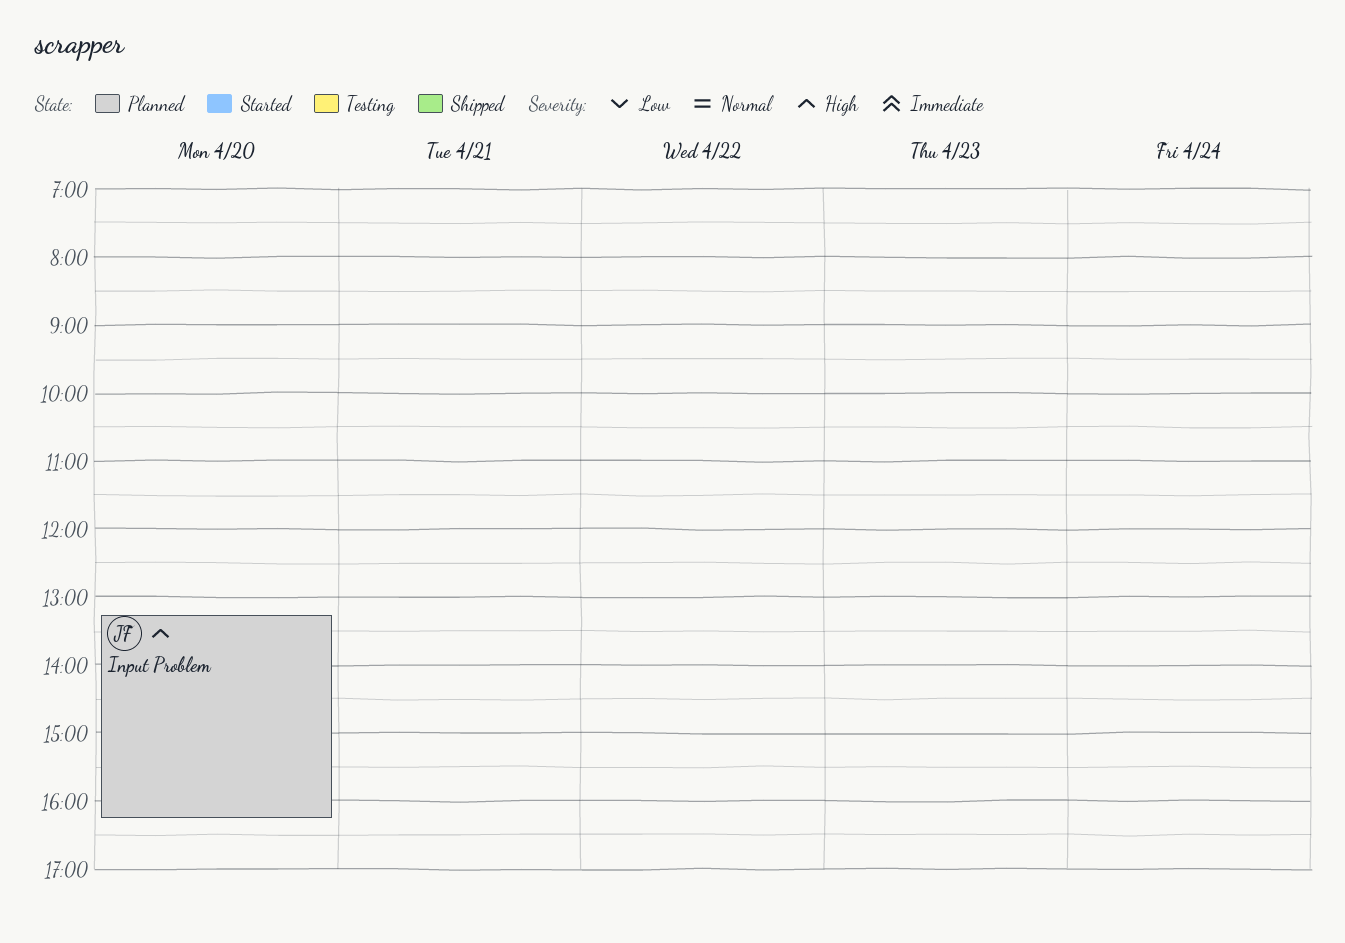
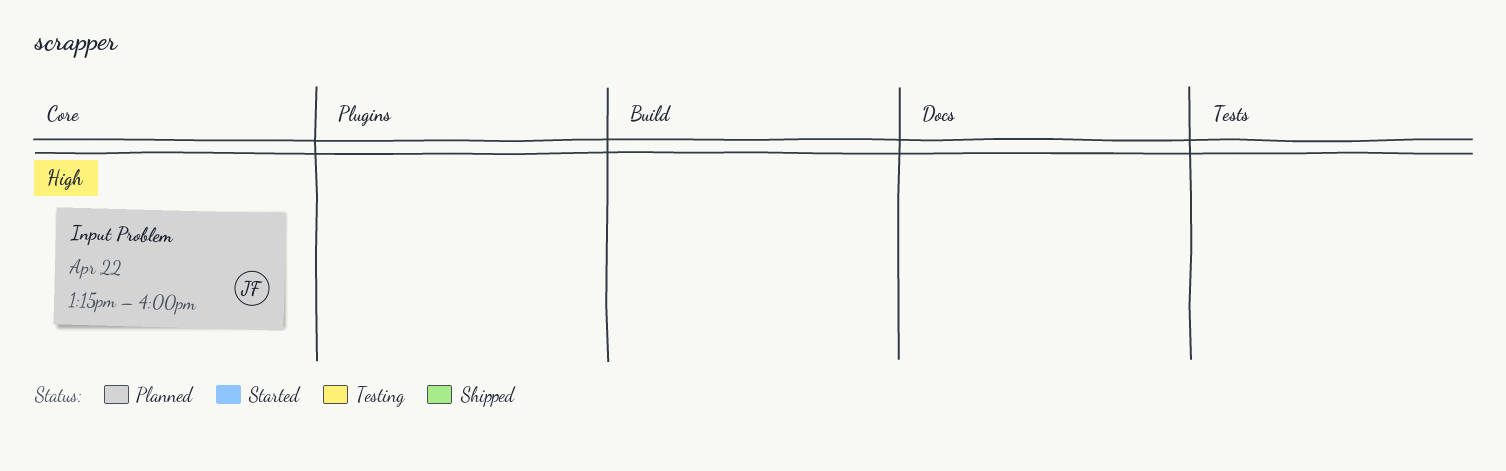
Input Problem, day: Apr 20 -> Apr 22
Input Problem, ends: 16:15 -> 16:00

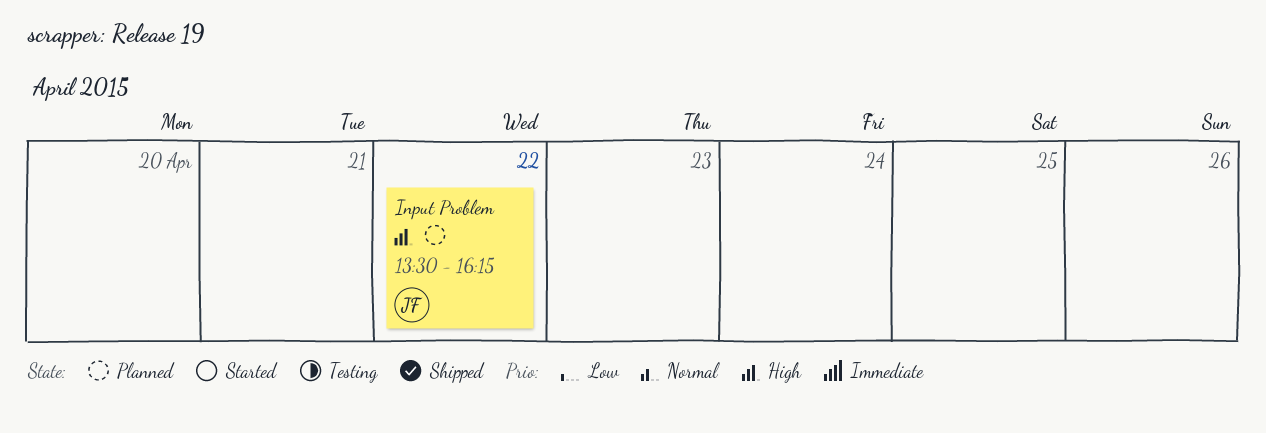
Input Problem, begins: 13:15 -> 13:30
Input Problem, ends: 16:00 -> 16:15

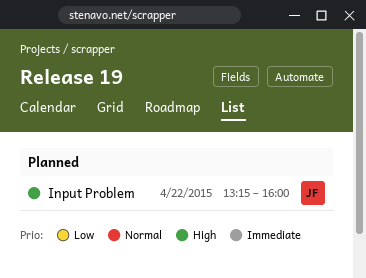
Input Problem, begins: 13:30 -> 13:15
Input Problem, ends: 16:15 -> 16:00

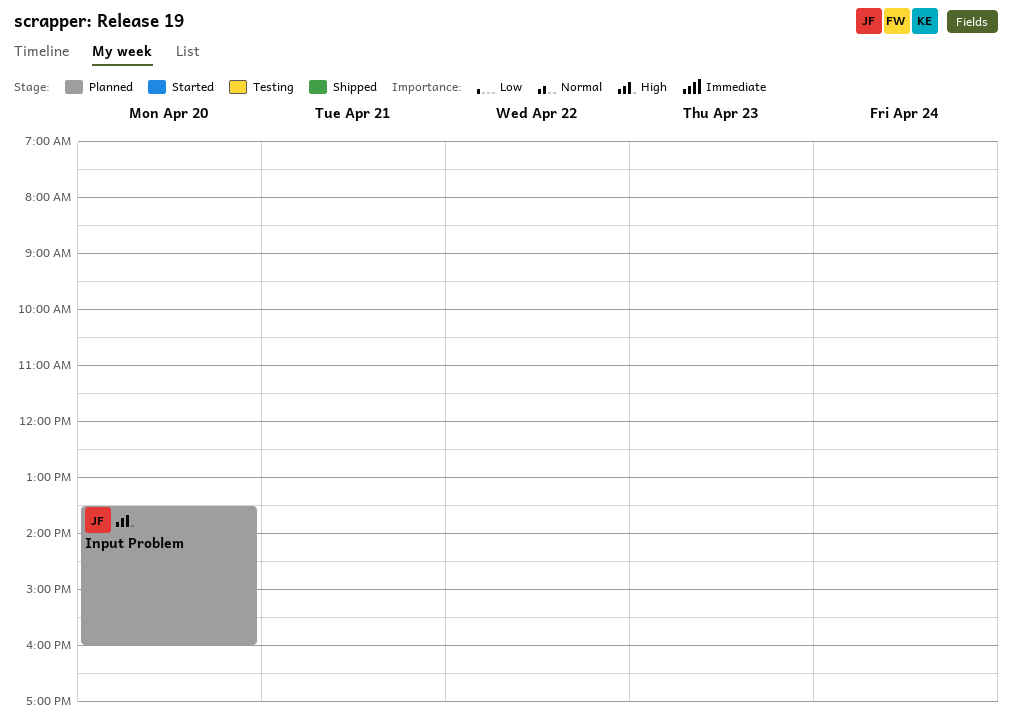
Input Problem, day: Apr 22 -> Apr 20
Input Problem, begins: 13:15 -> 13:30

